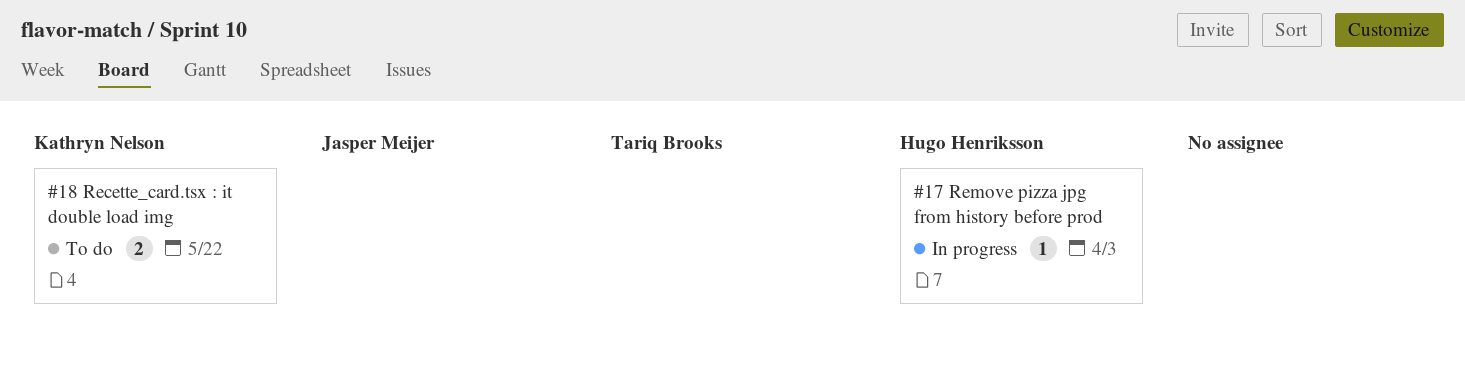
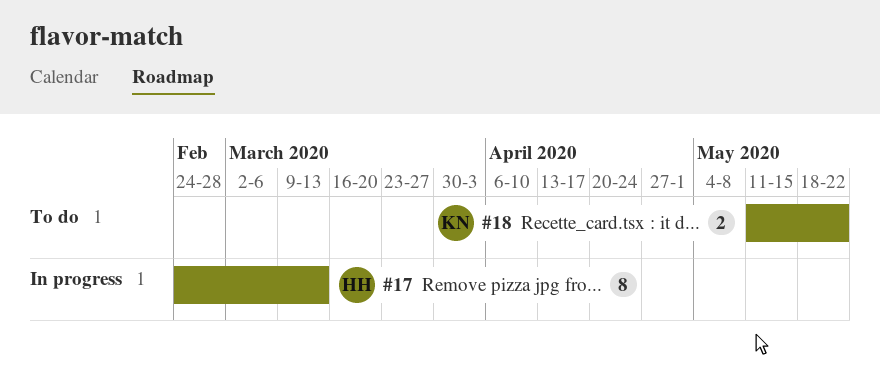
#17, estimate: 1 -> 8
#17, due: Apr 3 -> Mar 13

